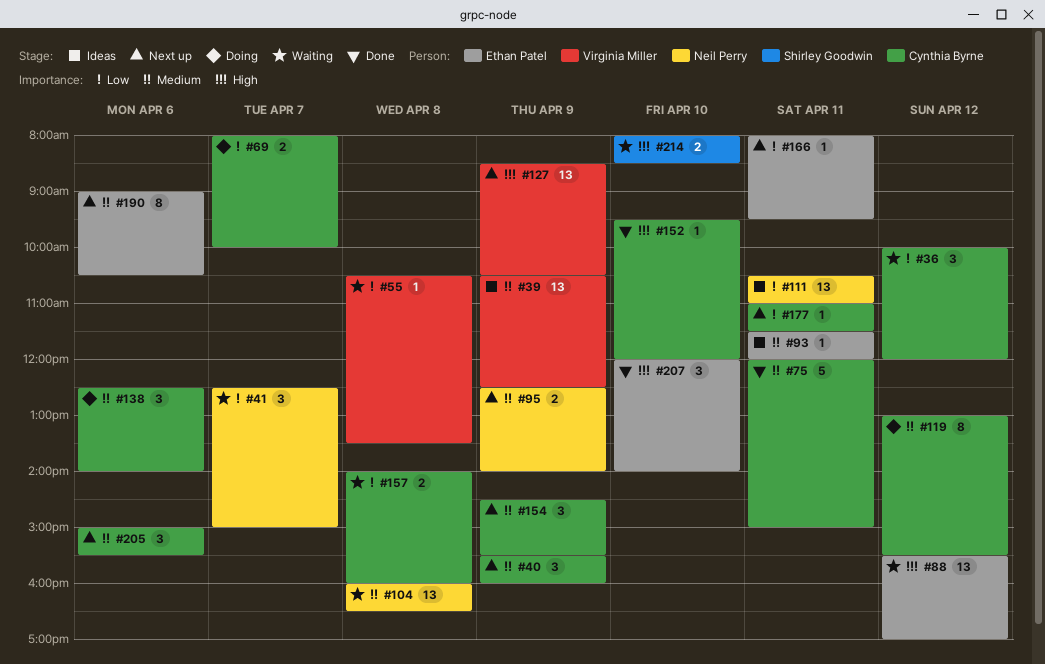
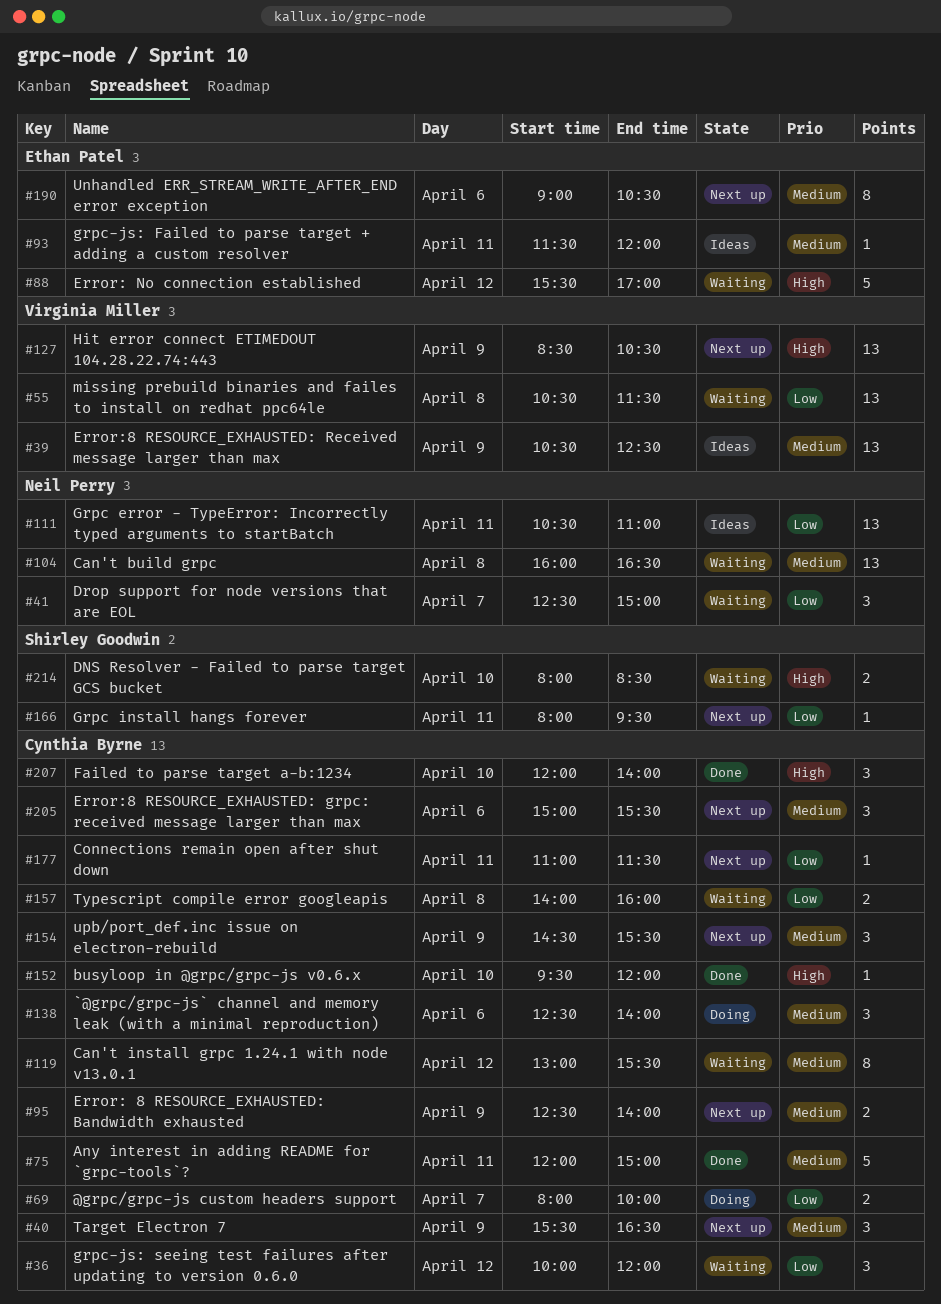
#40, ends: 16:00 -> 16:30
#55, estimate: 1 -> 13
#55, ends: 13:30 -> 11:30
#88, estimate: 13 -> 5
#95, owner: Neil Perry -> Cynthia Byrne
#119, status: Doing -> Waiting
#166, owner: Ethan Patel -> Shirley Goodwin
#207, owner: Ethan Patel -> Cynthia Byrne

